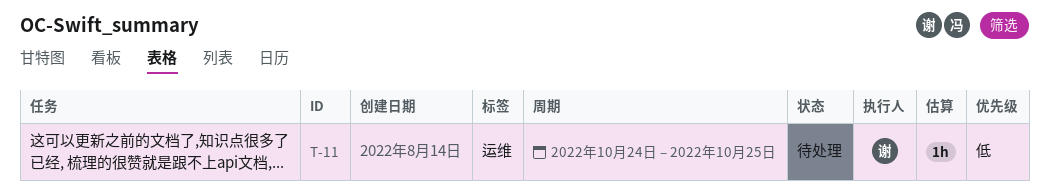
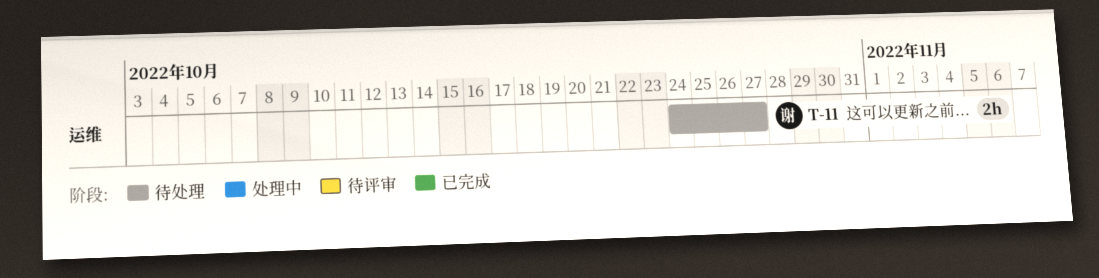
T-11, estimate: 1h -> 2h
T-11, due: Oct 25 -> Oct 27

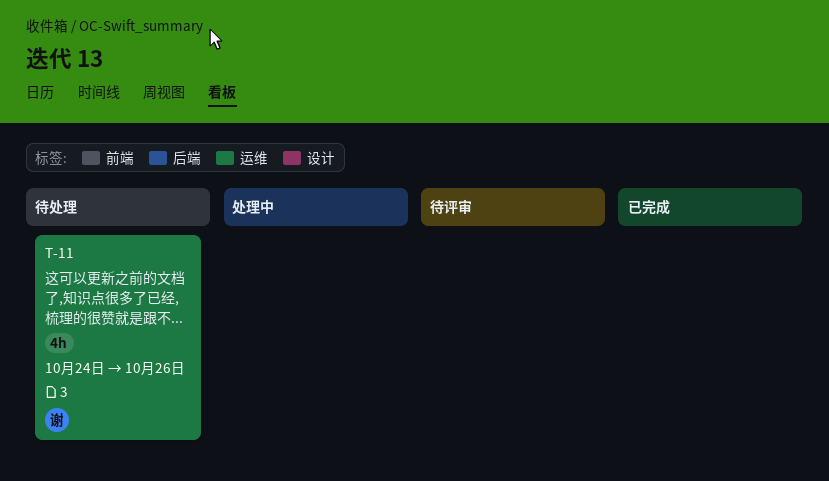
T-11, estimate: 2h -> 4h
T-11, due: Oct 27 -> Oct 26

